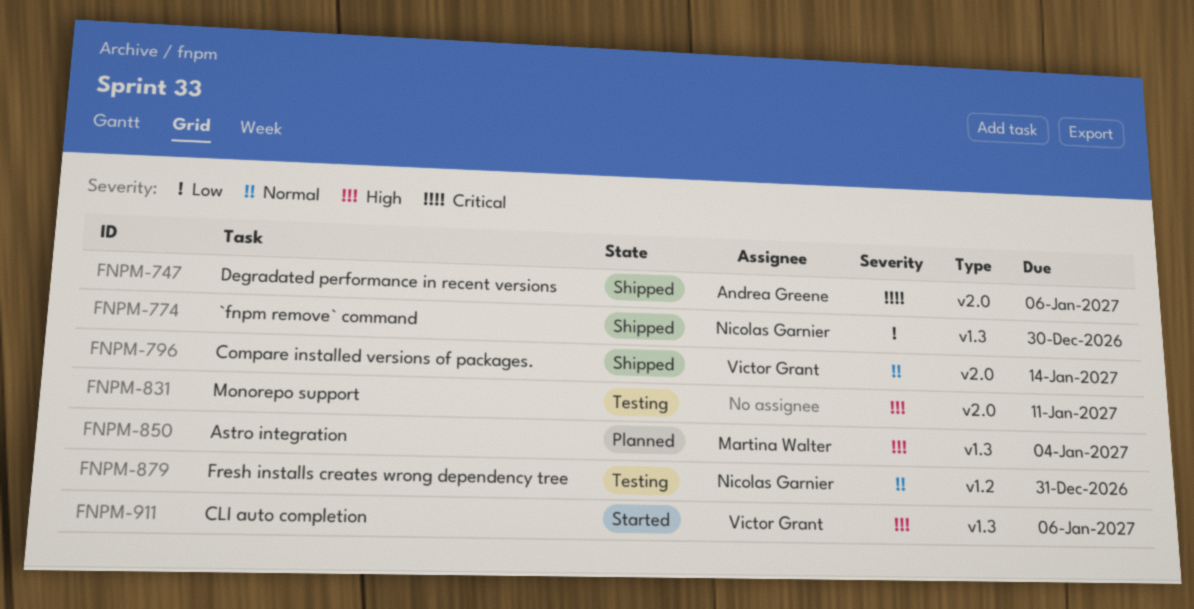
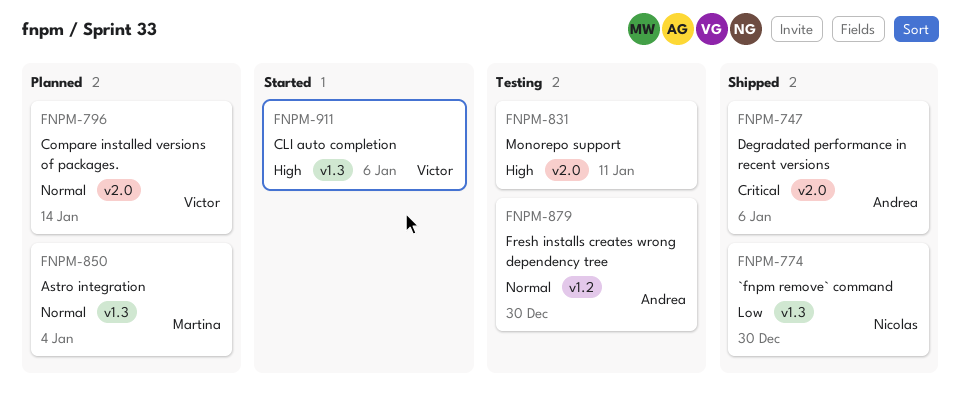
FNPM-796, status: Shipped -> Planned
FNPM-850, priority: High -> Normal
FNPM-879, owner: Nicolas Garnier -> Andrea Greene
FNPM-879, due: Dec 31 -> Dec 30

